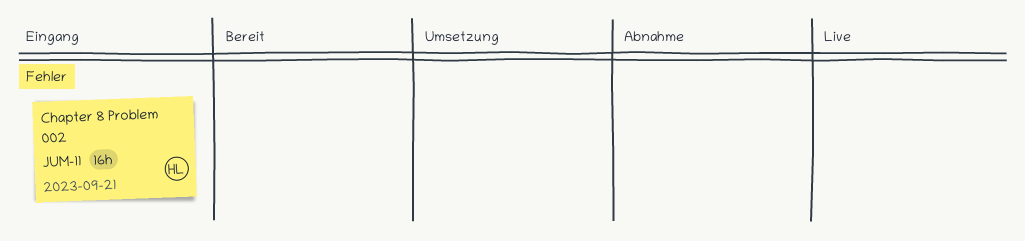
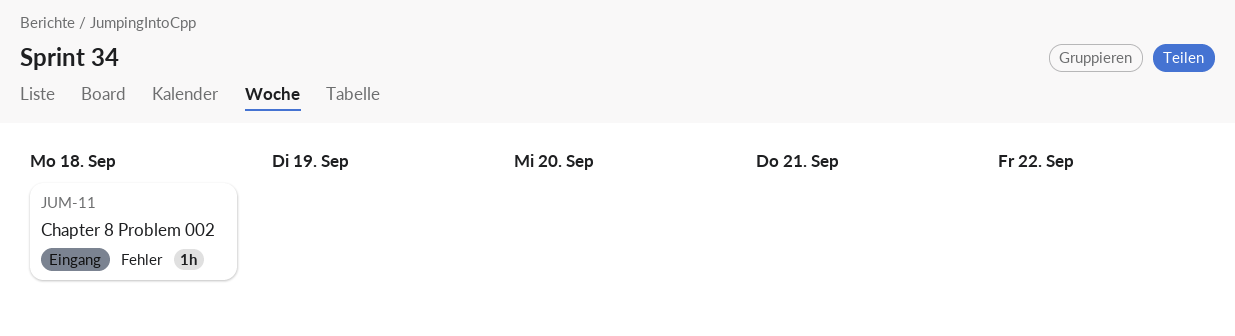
JUM-11, estimate: 16h -> 1h
JUM-11, due: Sep 21 -> Sep 18

